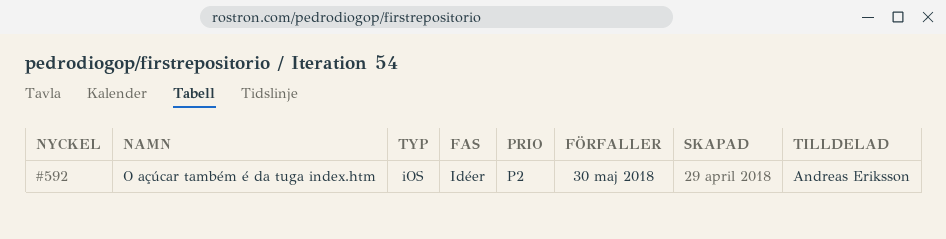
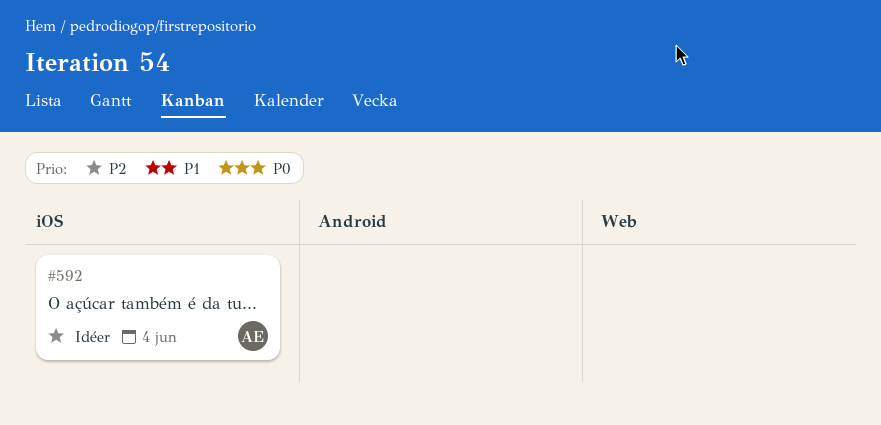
#592, due: May 30 -> Jun 4

